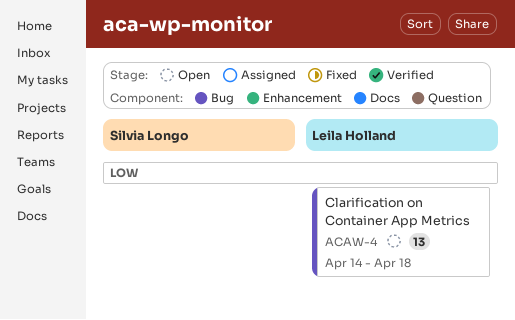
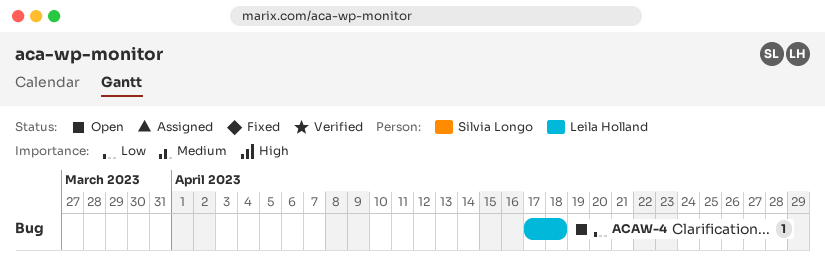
ACAW-4, estimate: 13 -> 1
ACAW-4, start: Apr 14 -> Apr 17

